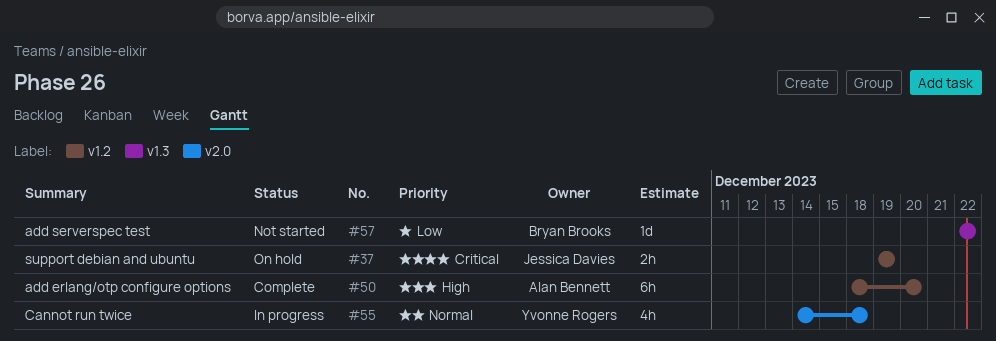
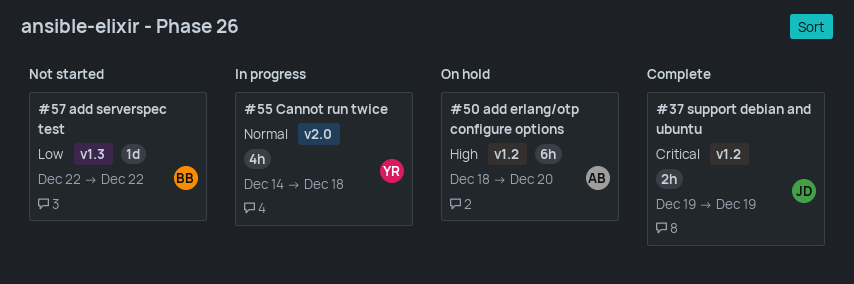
#37, status: On hold -> Complete
#50, status: Complete -> On hold

